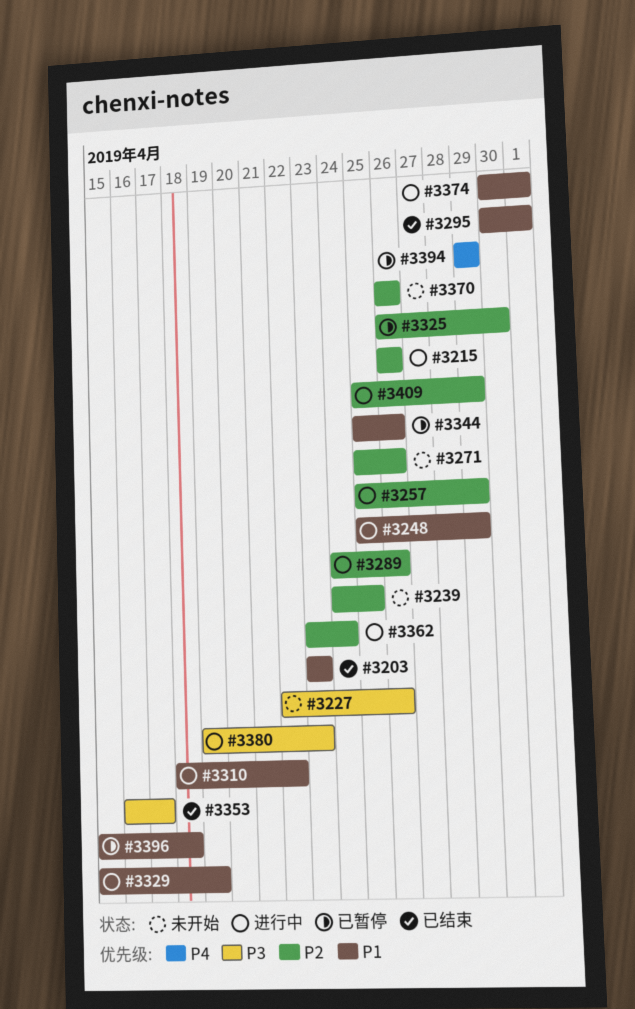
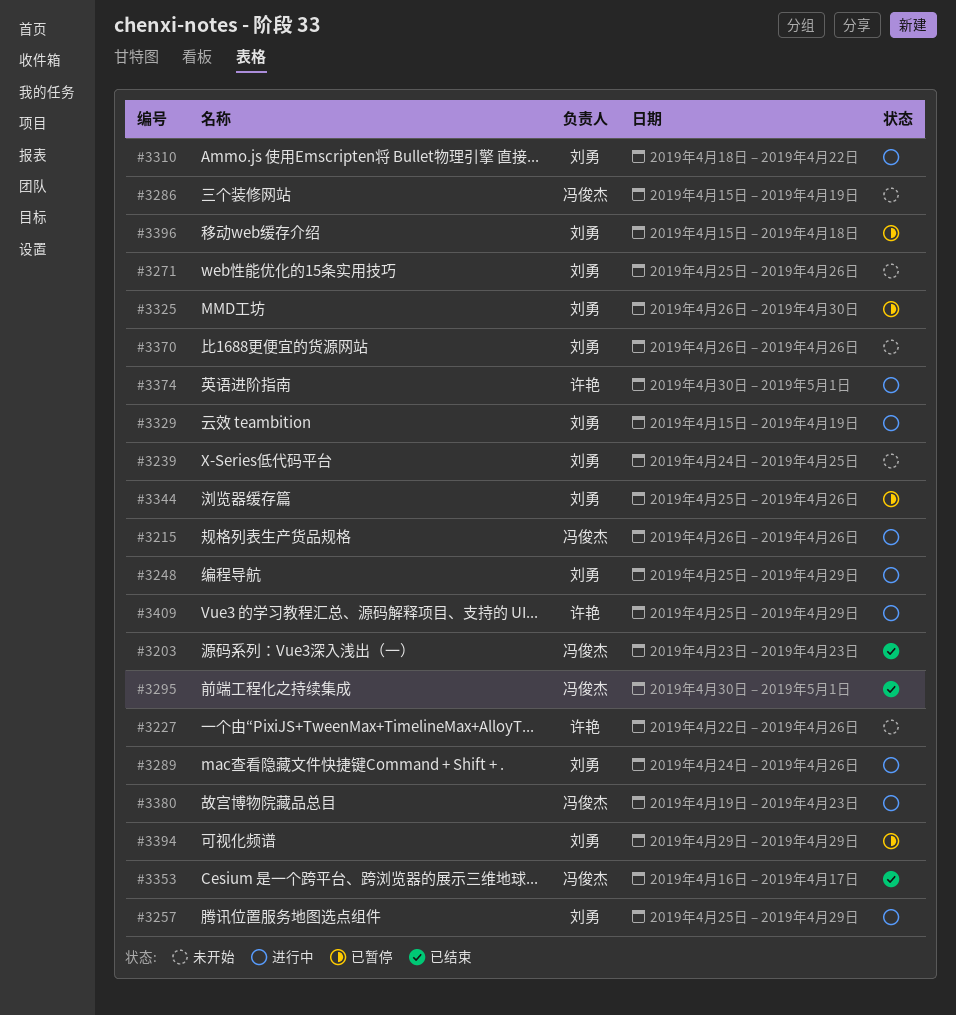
#3286: none -> present
#3362: present -> none

